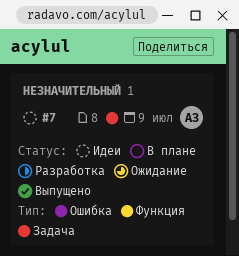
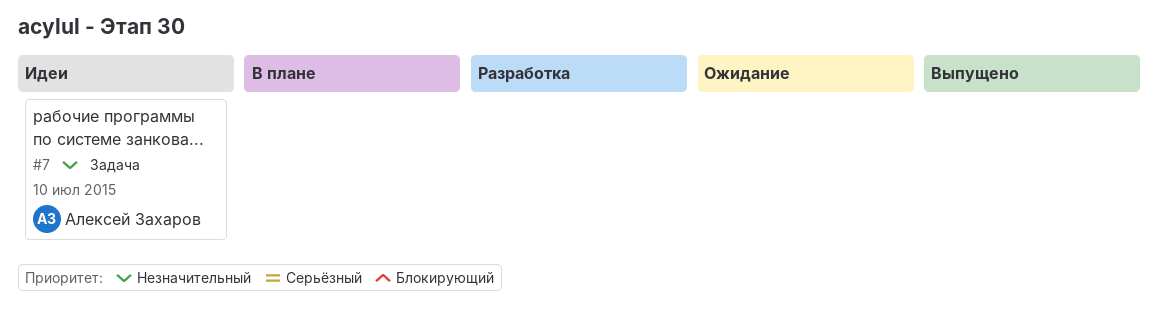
#7, due: Jul 9 -> Jul 10

